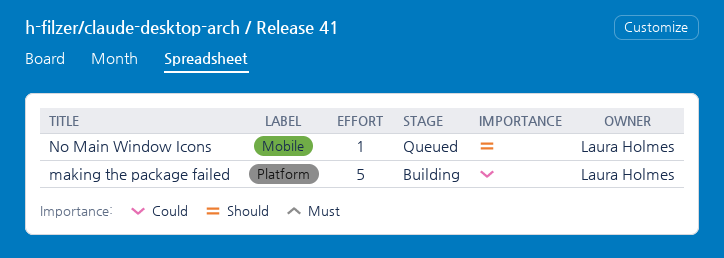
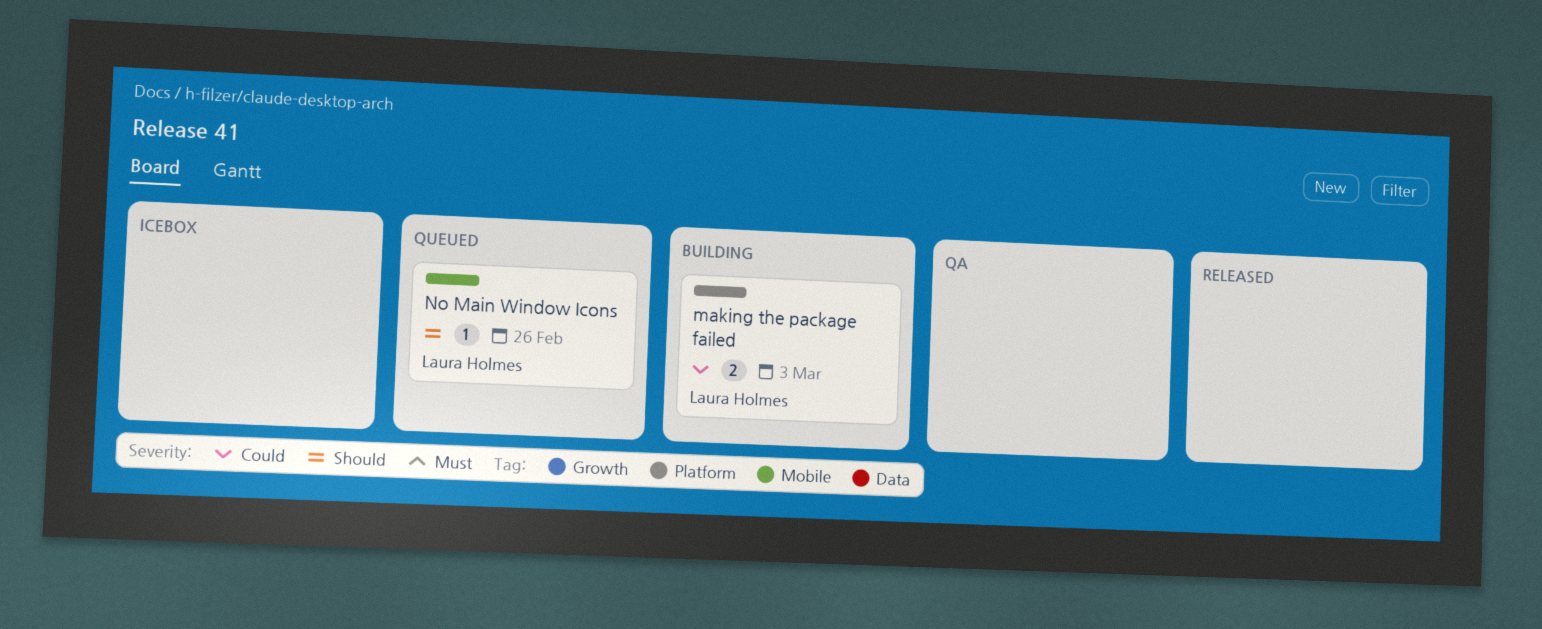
making the package failed, estimate: 5 -> 2

